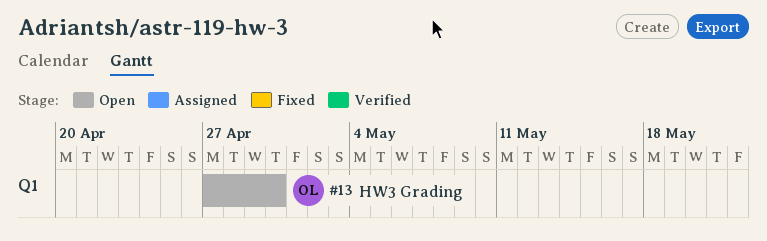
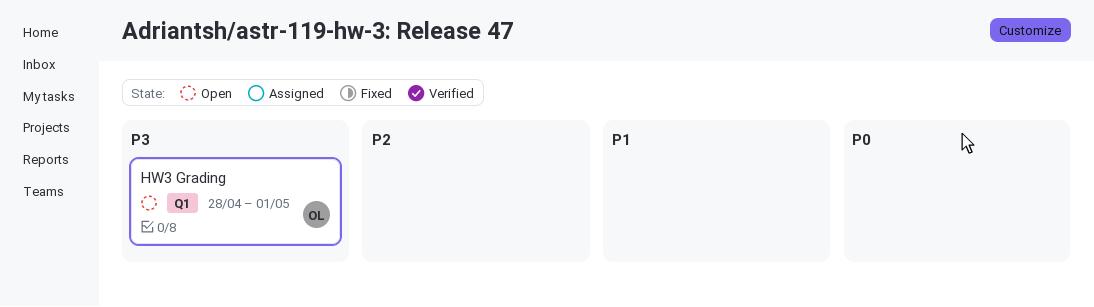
HW3 Grading, start: Apr 27 -> Apr 28
HW3 Grading, due: Apr 30 -> May 1

